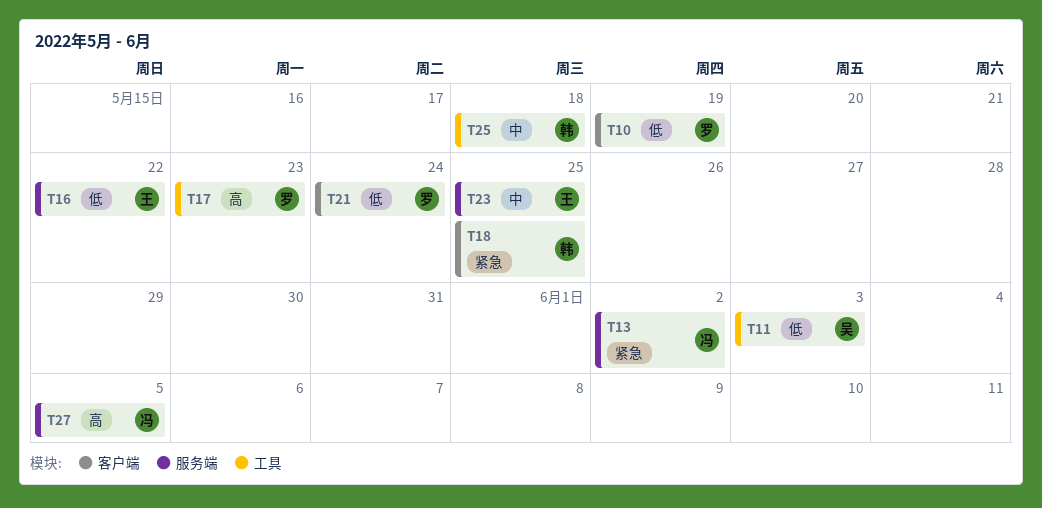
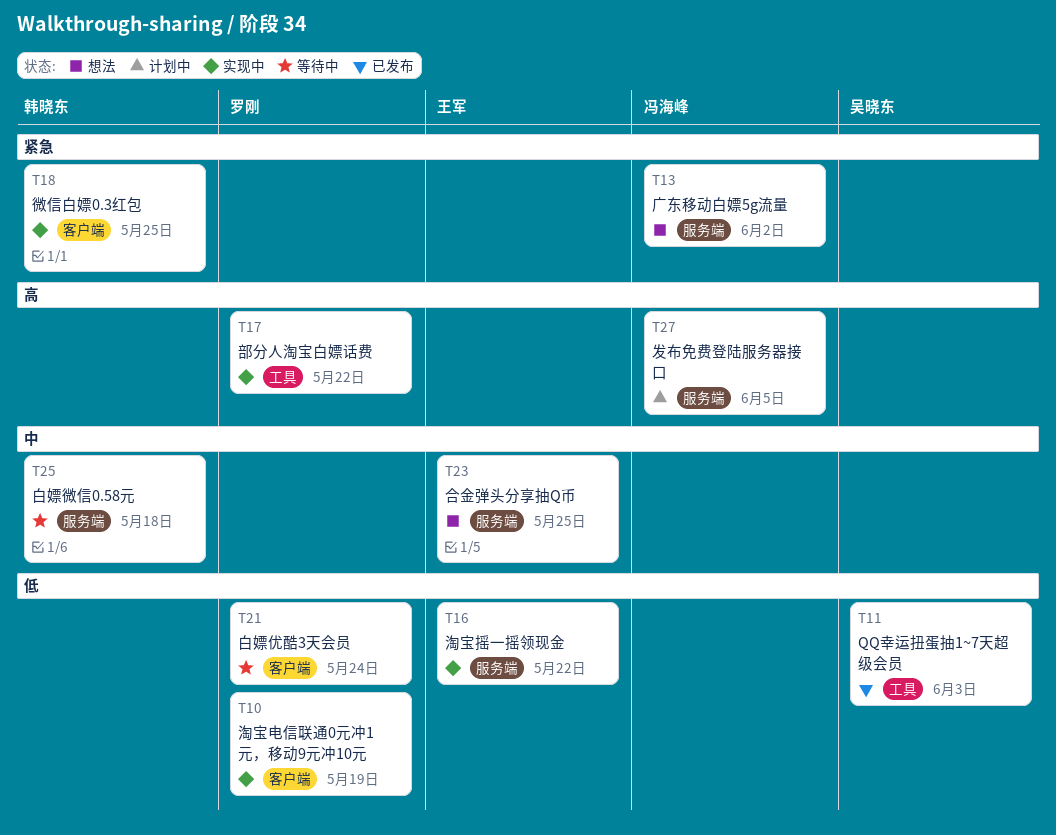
T17, due: May 23 -> May 22
T25, label: 工具 -> 服务端

